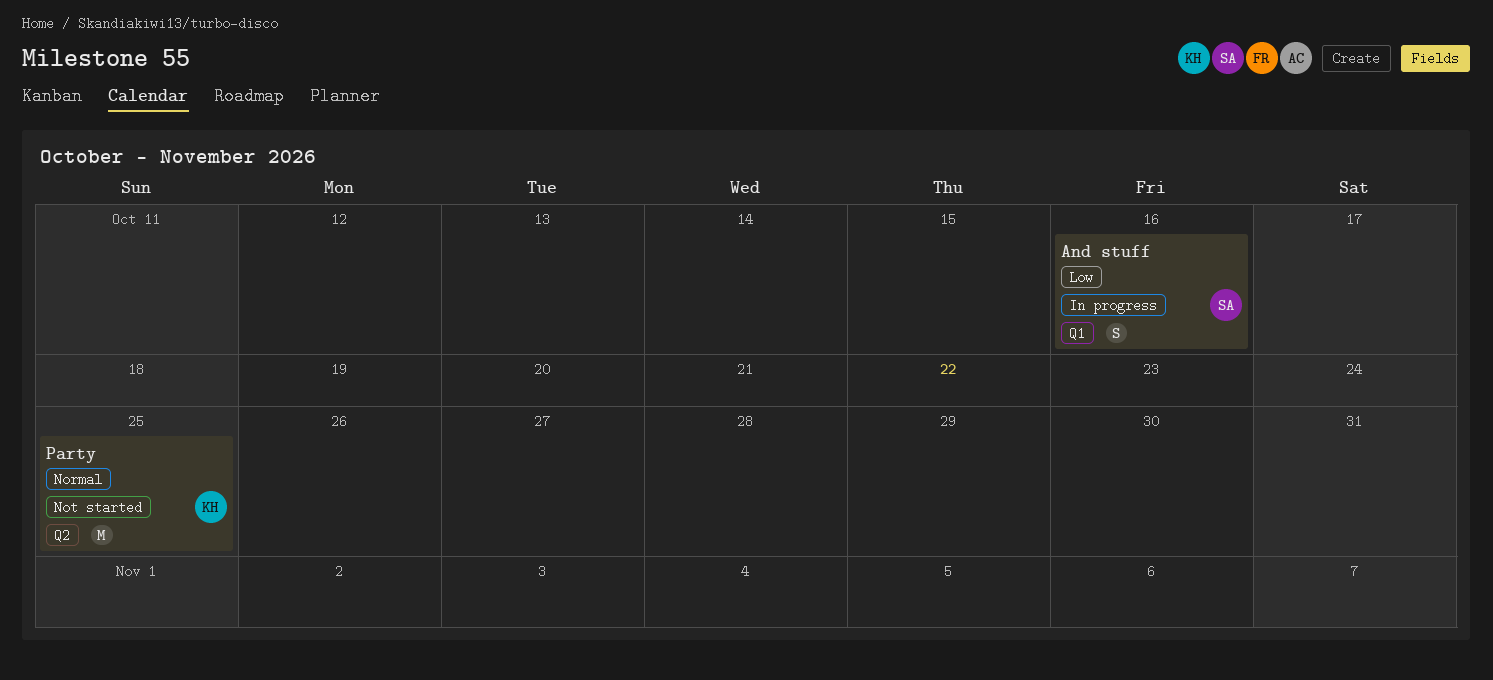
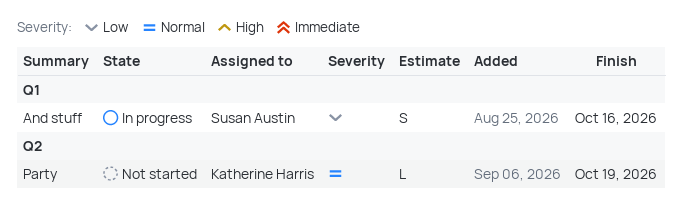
Party, estimate: M -> L
Party, due: Oct 25 -> Oct 19

